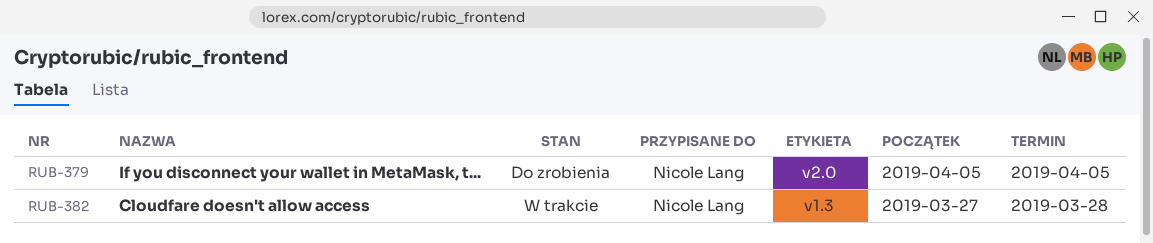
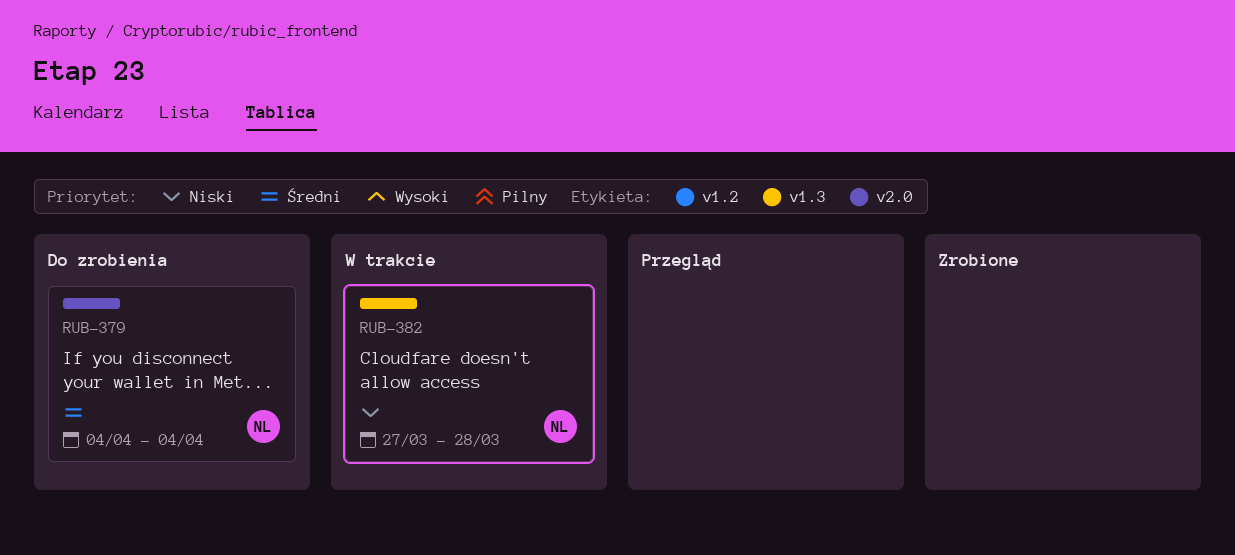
RUB-379, start: Apr 5 -> Apr 4
RUB-379, due: Apr 5 -> Apr 4

